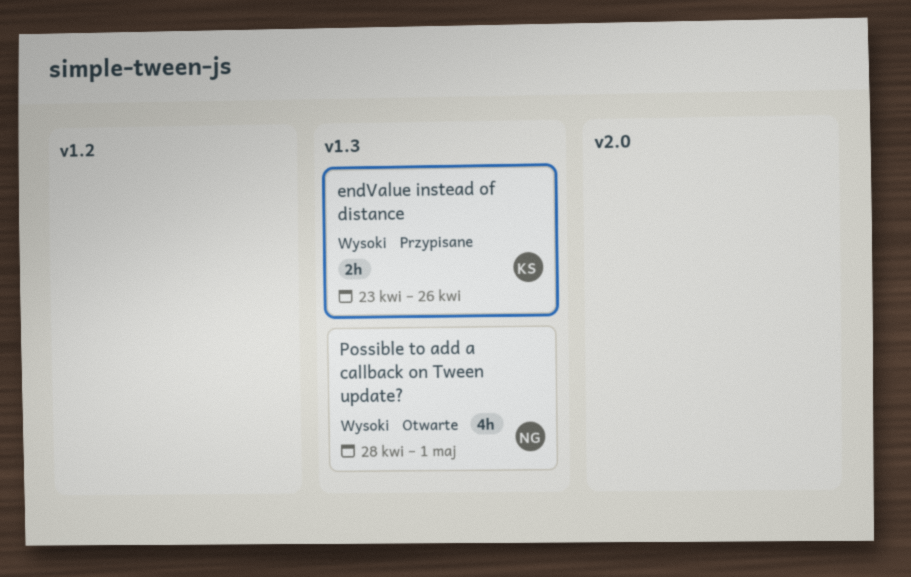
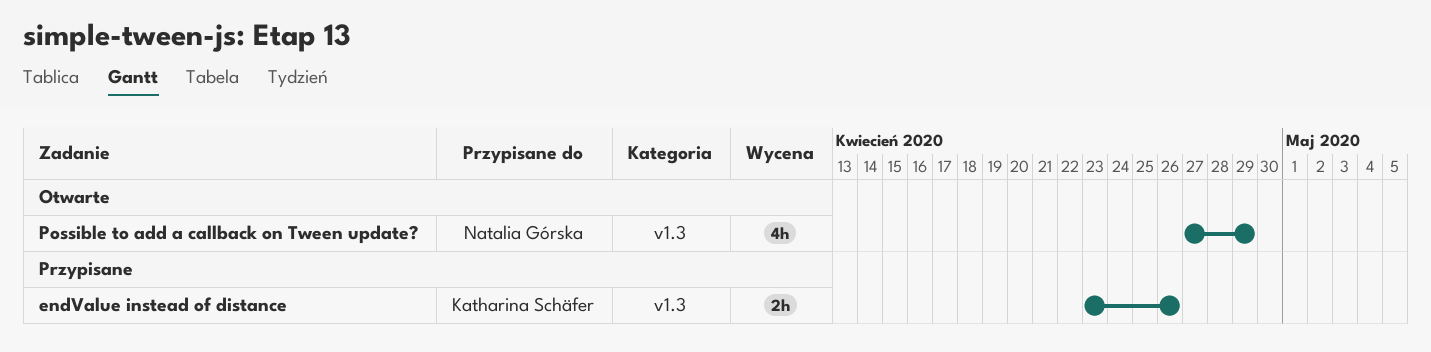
Possible to add a callback on Tween update?, start: Apr 28 -> Apr 27
Possible to add a callback on Tween update?, due: May 1 -> Apr 29

